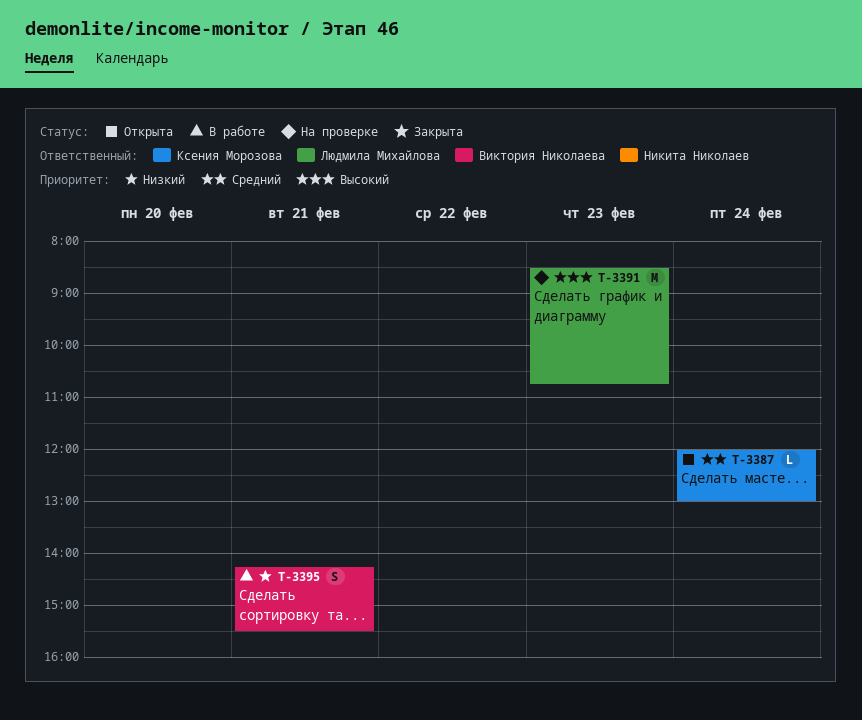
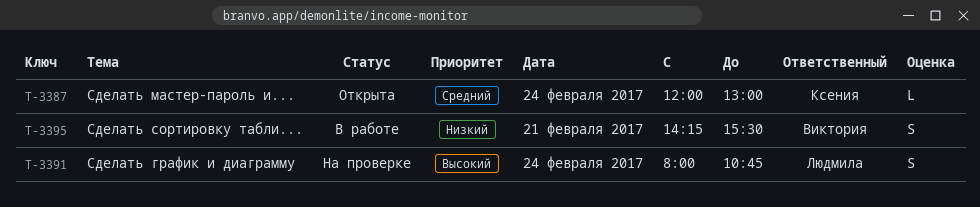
T-3391, estimate: M -> S
T-3391, day: Feb 23 -> Feb 24
T-3391, begins: 08:30 -> 08:00

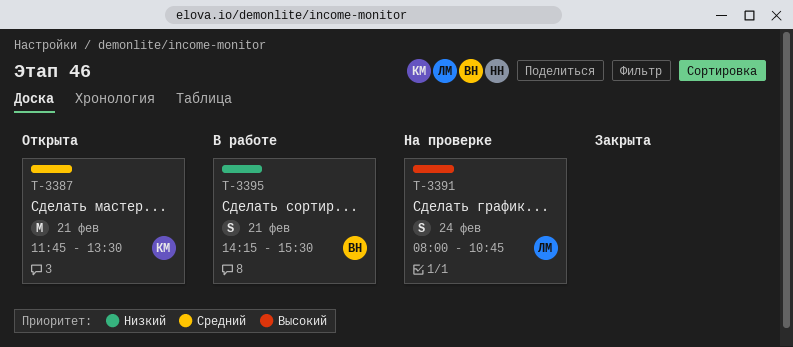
T-3387, estimate: L -> M
T-3387, day: Feb 24 -> Feb 21
T-3387, begins: 12:00 -> 11:45
T-3387, ends: 13:00 -> 13:30

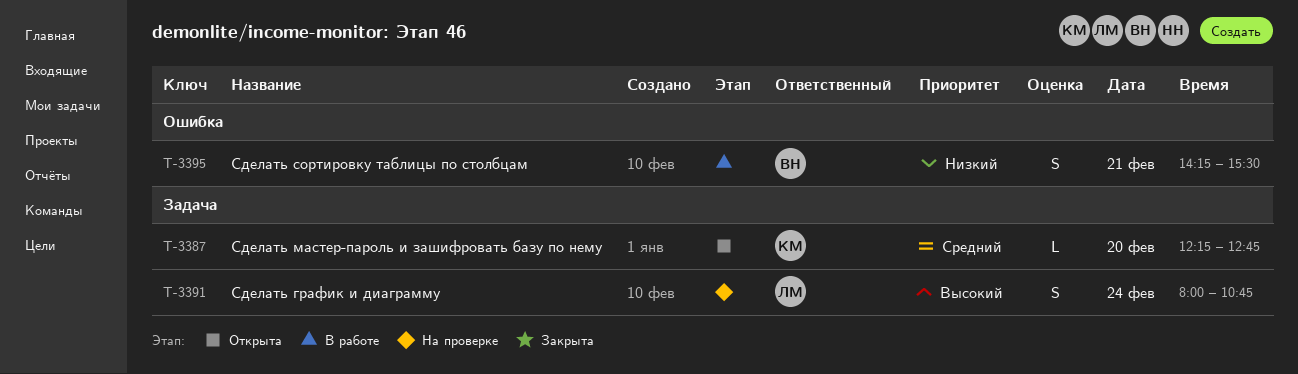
T-3387, estimate: M -> L
T-3387, day: Feb 21 -> Feb 20
T-3387, begins: 11:45 -> 12:15
T-3387, ends: 13:30 -> 12:45

